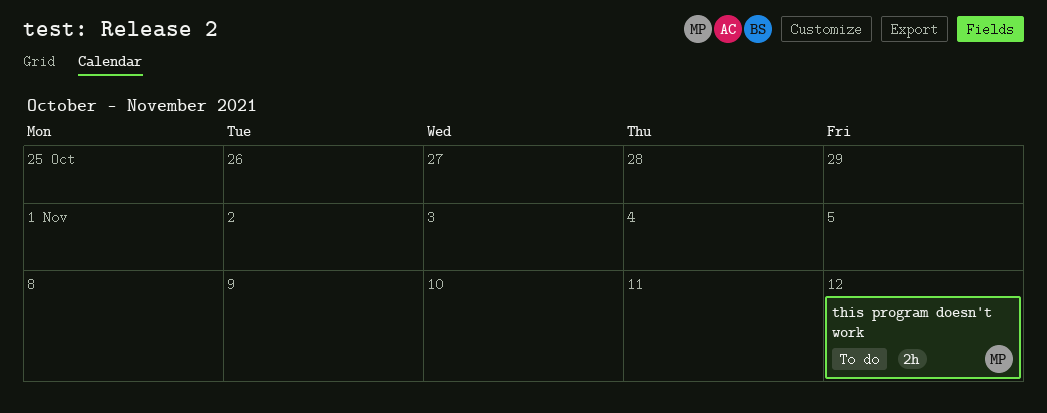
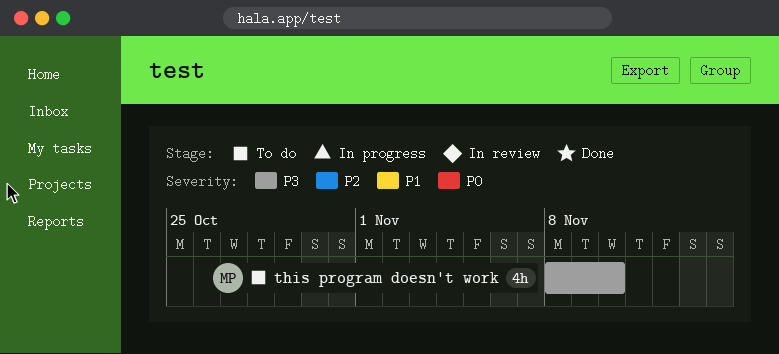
this program doesn't work, estimate: 2h -> 4h
this program doesn't work, due: Nov 12 -> Nov 10

